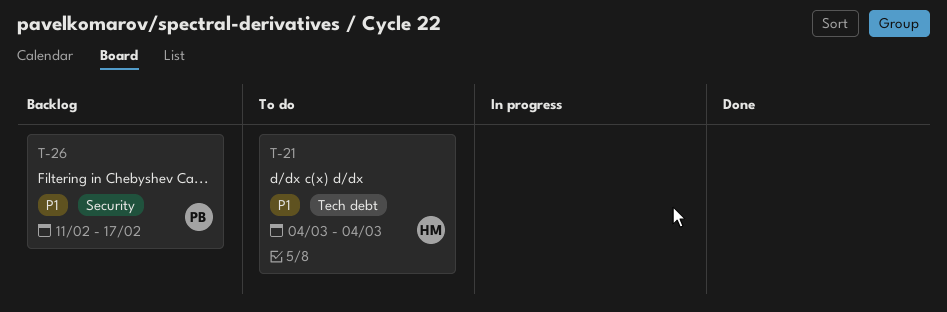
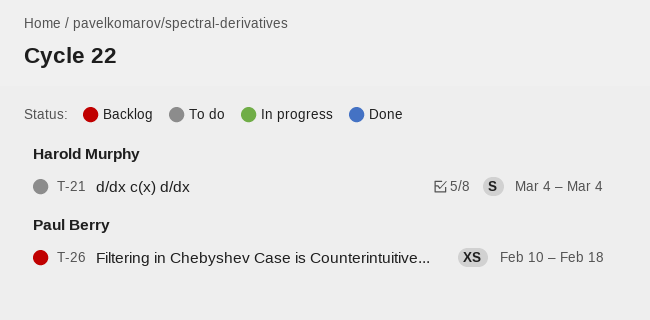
T-26, start: Feb 11 -> Feb 10
T-26, due: Feb 17 -> Feb 18

